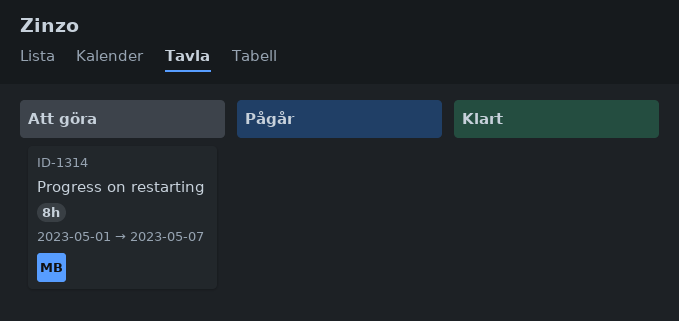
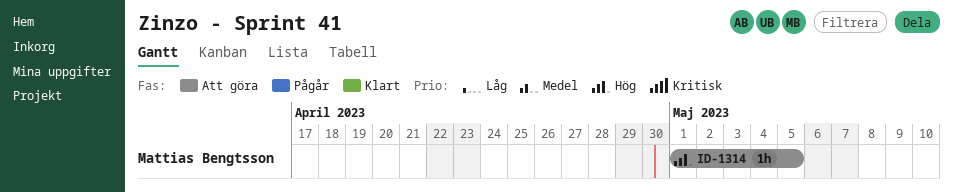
ID-1314, estimate: 8h -> 1h
ID-1314, due: May 7 -> May 5

